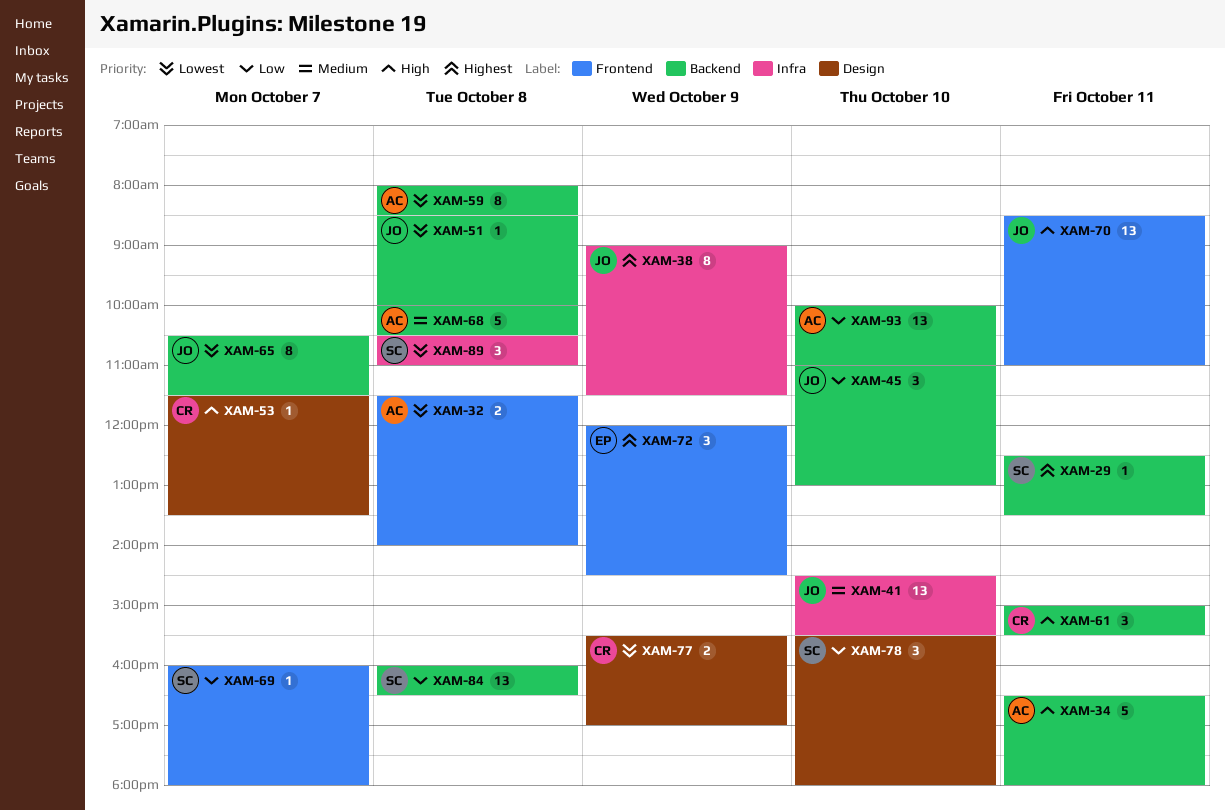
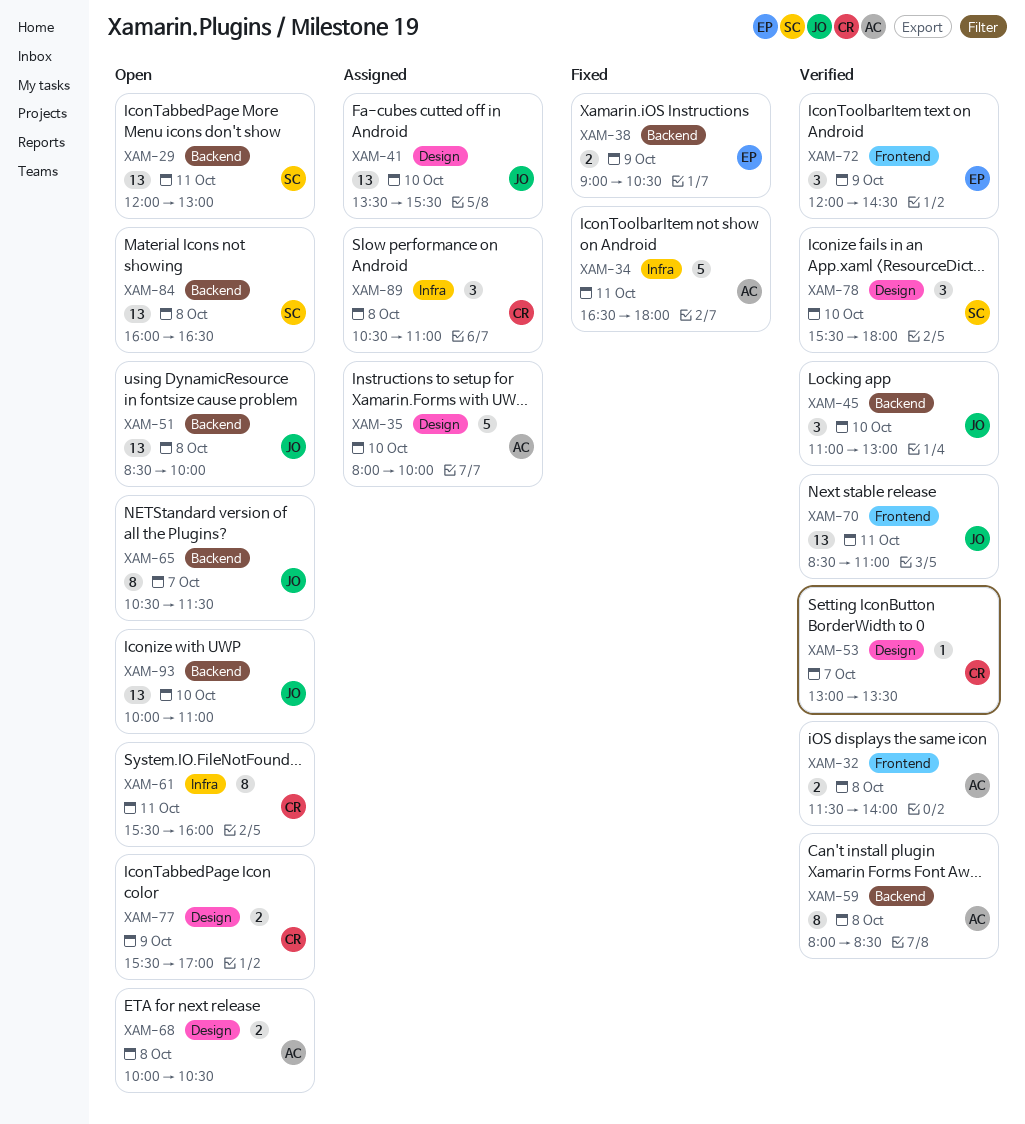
XAM-29, estimate: 1 -> 13
XAM-29, begins: 12:30 -> 12:00
XAM-29, ends: 13:30 -> 13:00
XAM-34, label: Backend -> Infra
XAM-35: none -> present
XAM-38, owner: JO -> EP
XAM-38, label: Infra -> Backend
XAM-38, estimate: 8 -> 2
XAM-38, ends: 11:30 -> 10:30
XAM-41, label: Infra -> Design
XAM-41, begins: 14:30 -> 13:30
XAM-51, estimate: 1 -> 13
XAM-53, begins: 11:30 -> 13:00
XAM-61, label: Backend -> Infra
XAM-61, estimate: 3 -> 8
XAM-61, begins: 15:00 -> 15:30
XAM-61, ends: 15:30 -> 16:00
XAM-68, label: Backend -> Design
XAM-68, estimate: 5 -> 2
XAM-69: present -> none
XAM-89, owner: SC -> CR
XAM-93, owner: AC -> JO

